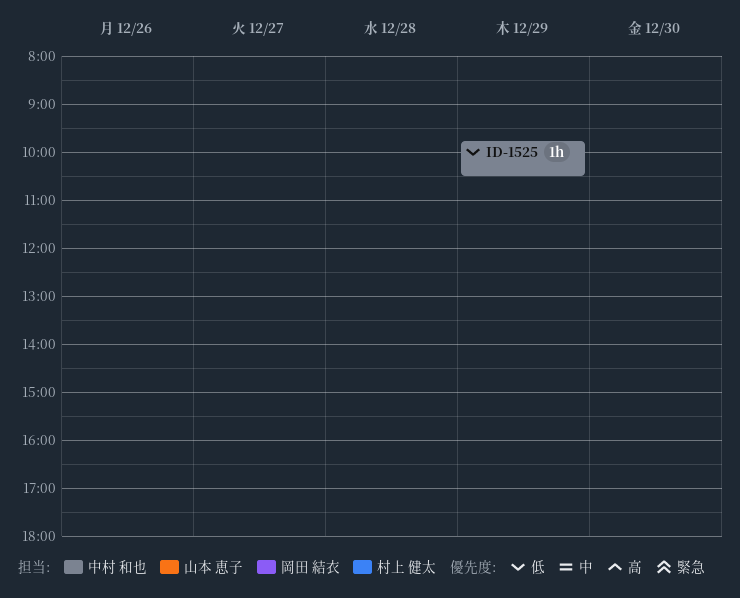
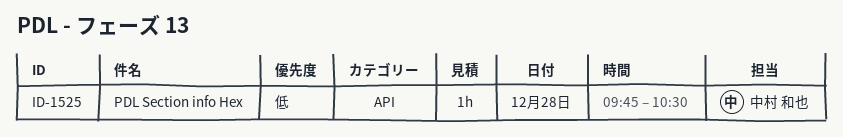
ID-1525, day: Dec 29 -> Dec 28

